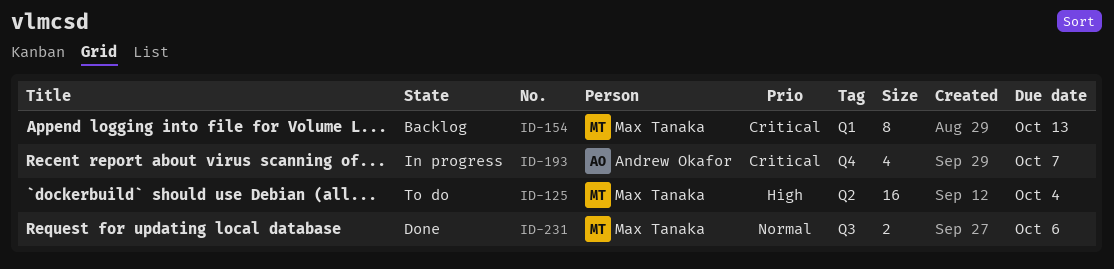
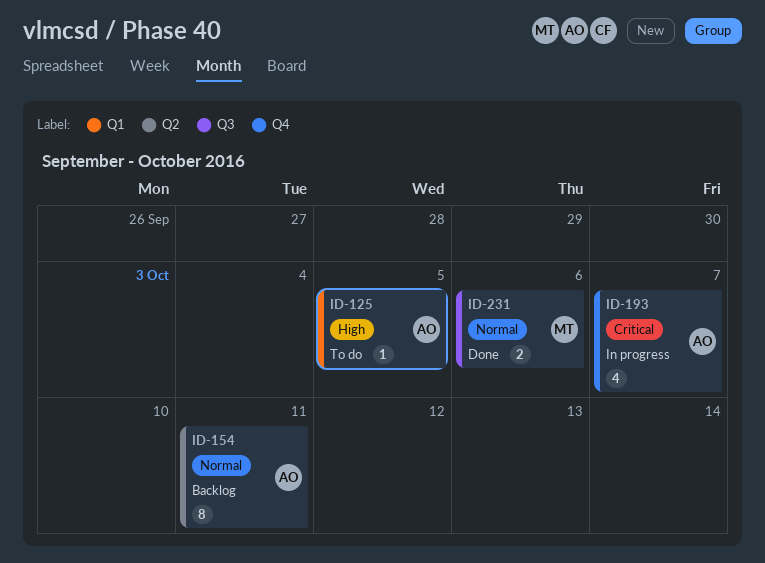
ID-125, owner: Max Tanaka -> Andrew Okafor
ID-125, label: Q2 -> Q1
ID-125, estimate: 16 -> 1
ID-125, due: Oct 4 -> Oct 5
ID-154, owner: Max Tanaka -> Andrew Okafor
ID-154, priority: Critical -> Normal
ID-154, label: Q1 -> Q2
ID-154, due: Oct 13 -> Oct 11

